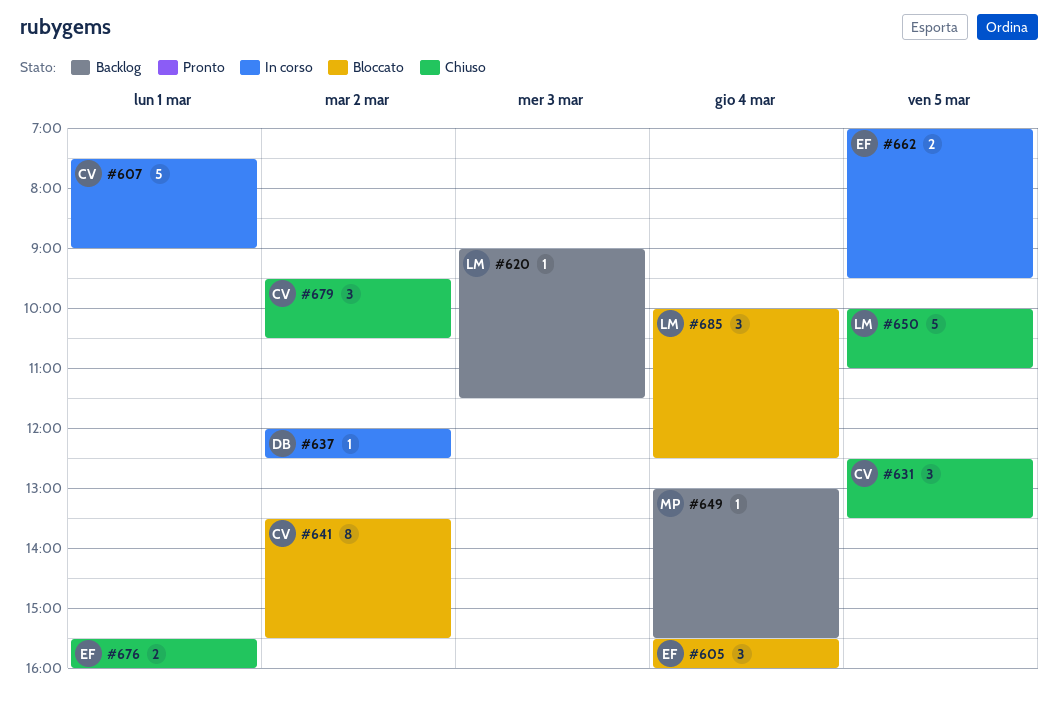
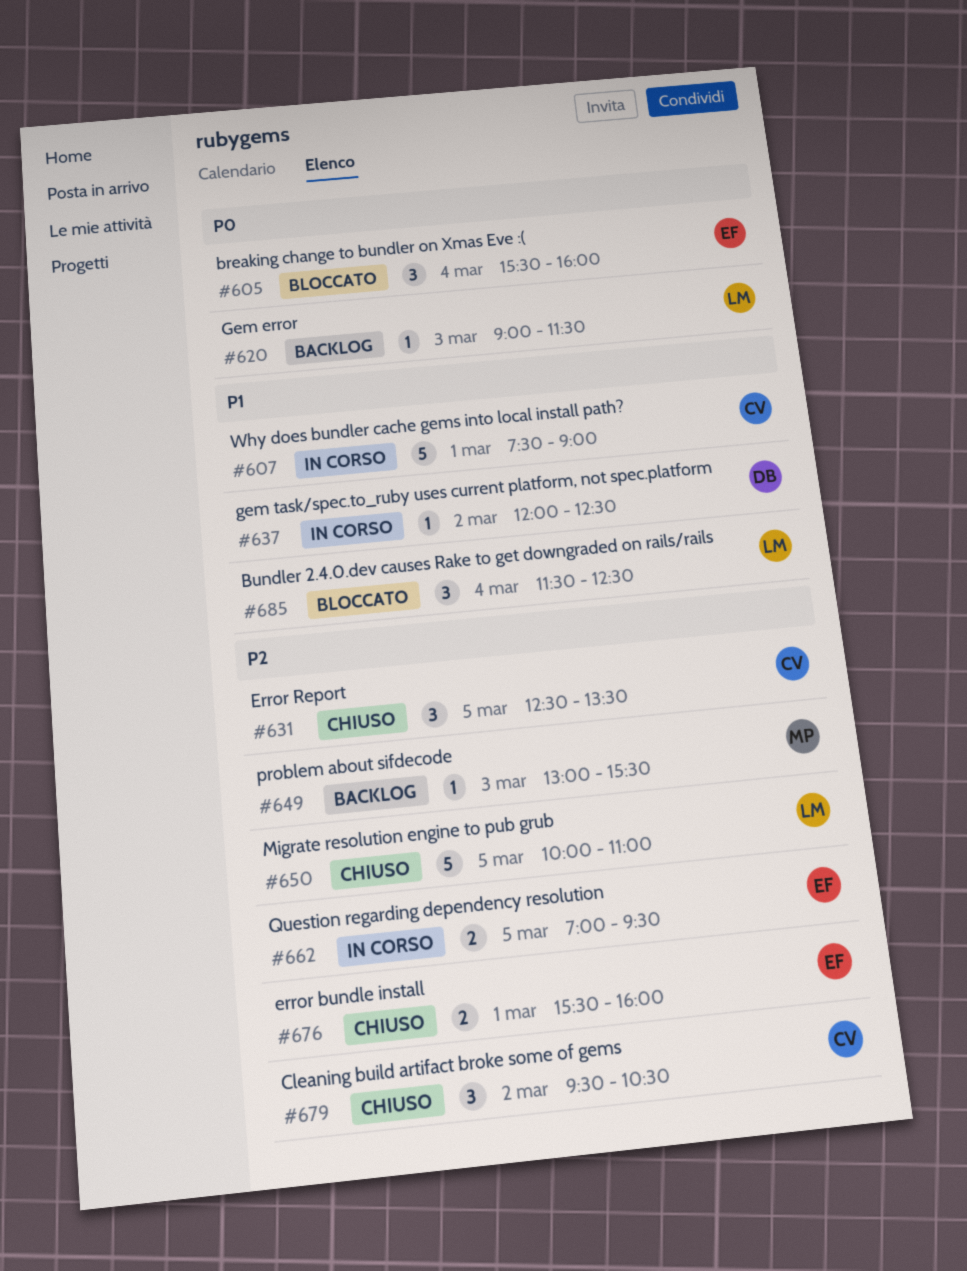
#641: present -> none
#649, day: Mar 4 -> Mar 3
#685, begins: 10:00 -> 11:30

